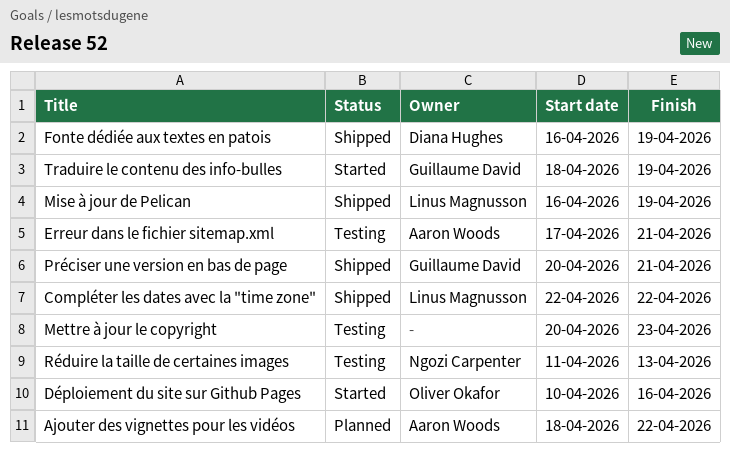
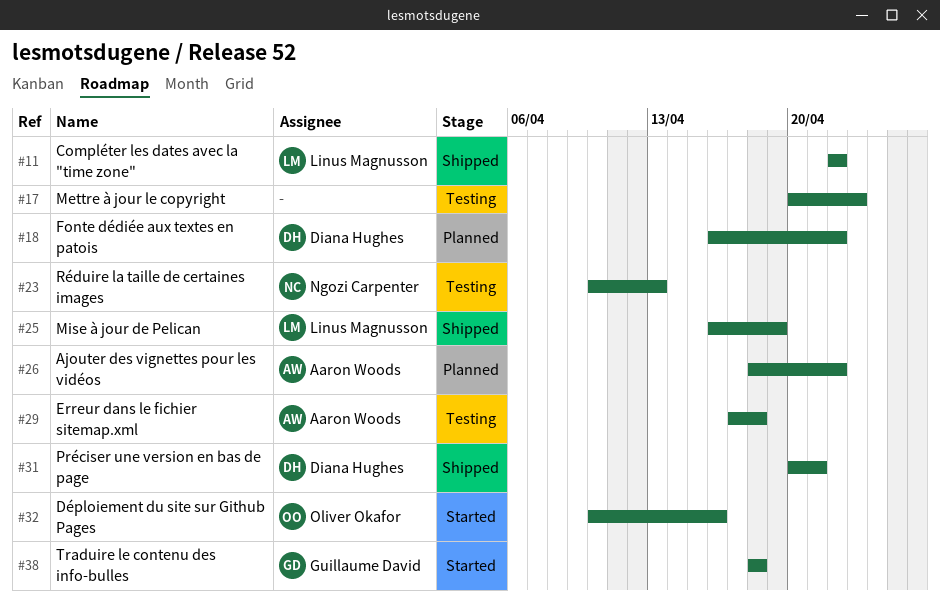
Erreur dans le fichier sitemap.xml, due: Apr 21 -> Apr 18
Fonte dédiée aux textes en patois, status: Shipped -> Planned
Fonte dédiée aux textes en patois, due: Apr 19 -> Apr 22
Préciser une version en bas de page, owner: Guillaume David -> Diana Hughes
Réduire la taille de certaines images, start: Apr 11 -> Apr 10
Traduire le contenu des info-bulles, due: Apr 19 -> Apr 18

